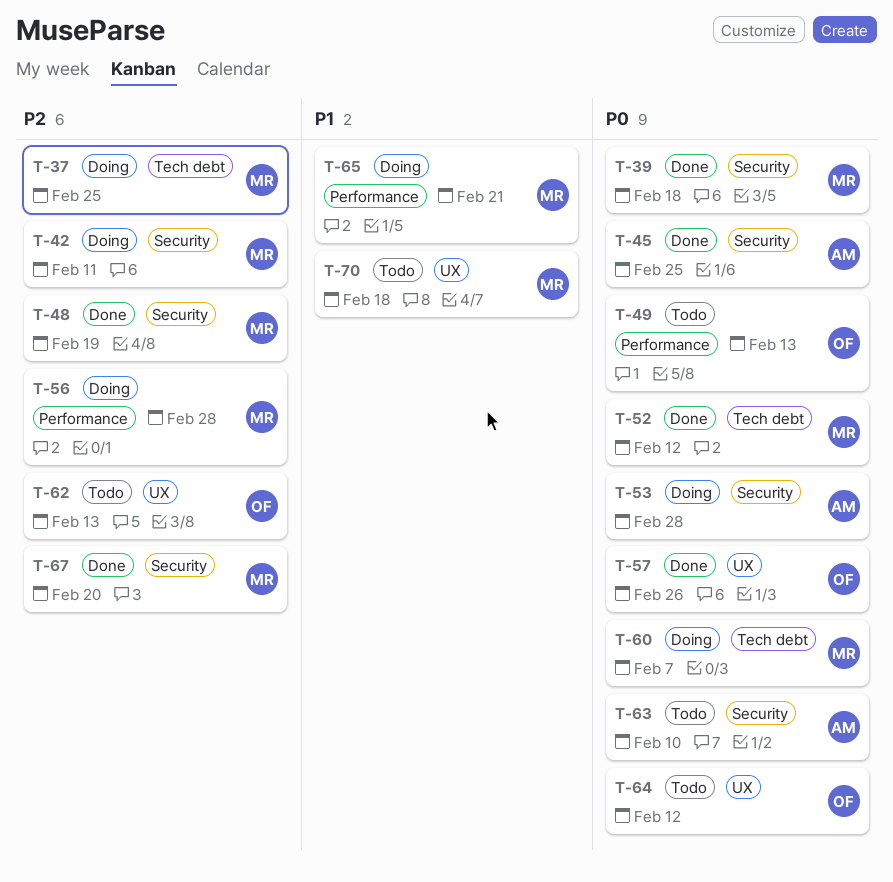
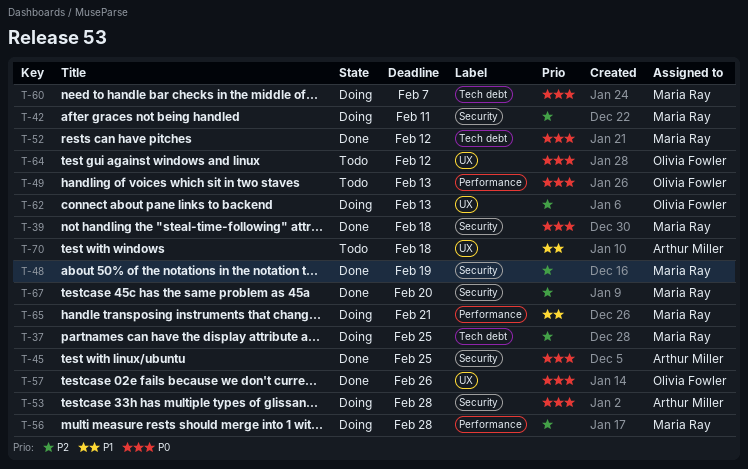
T-62, status: Todo -> Doing
T-63: present -> none
T-70, owner: Maria Ray -> Arthur Miller

